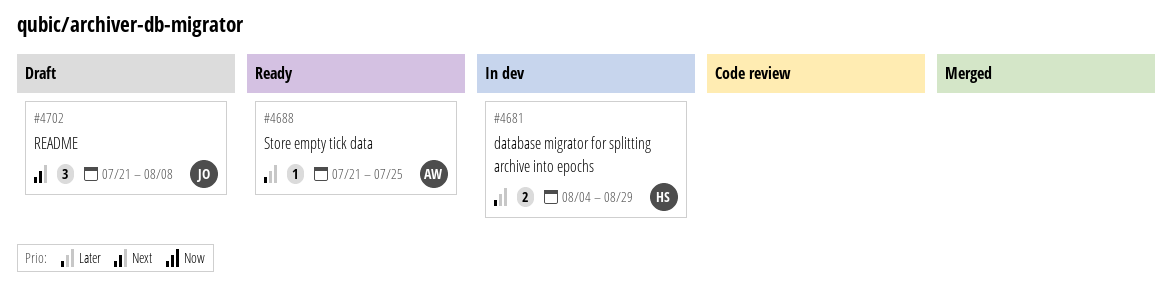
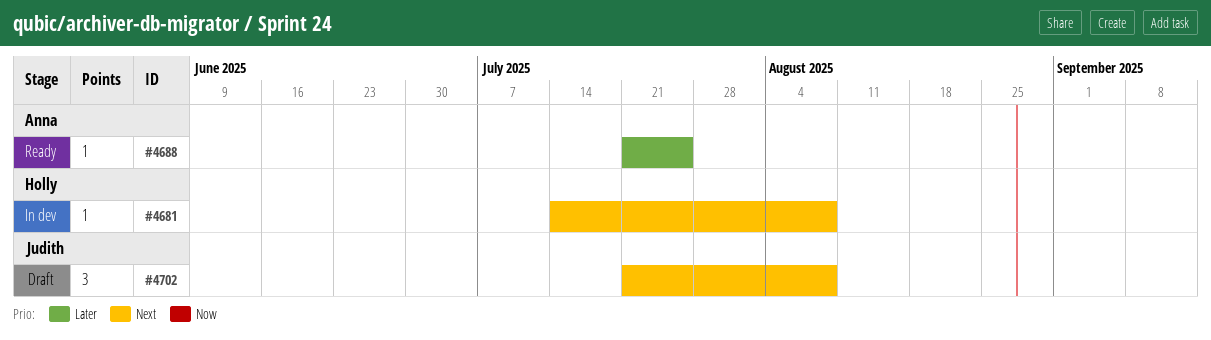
#4681, priority: Later -> Next
#4681, estimate: 2 -> 1
#4681, start: Aug 4 -> Jul 14
#4681, due: Aug 29 -> Aug 8

